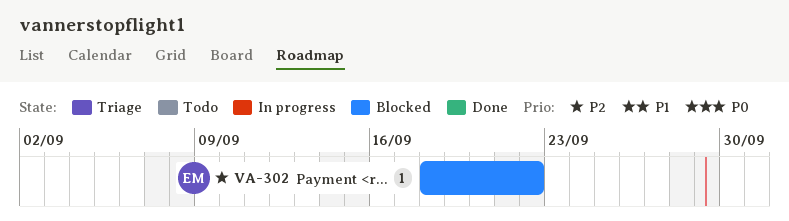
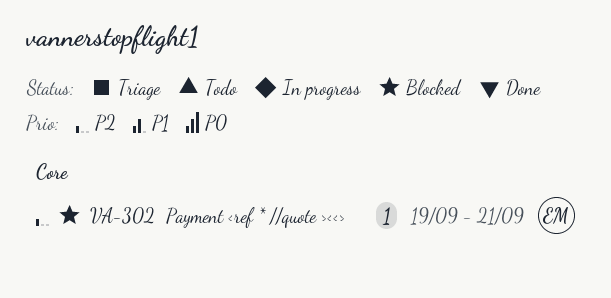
VA-302, start: Sep 18 -> Sep 19
VA-302, due: Sep 22 -> Sep 21

